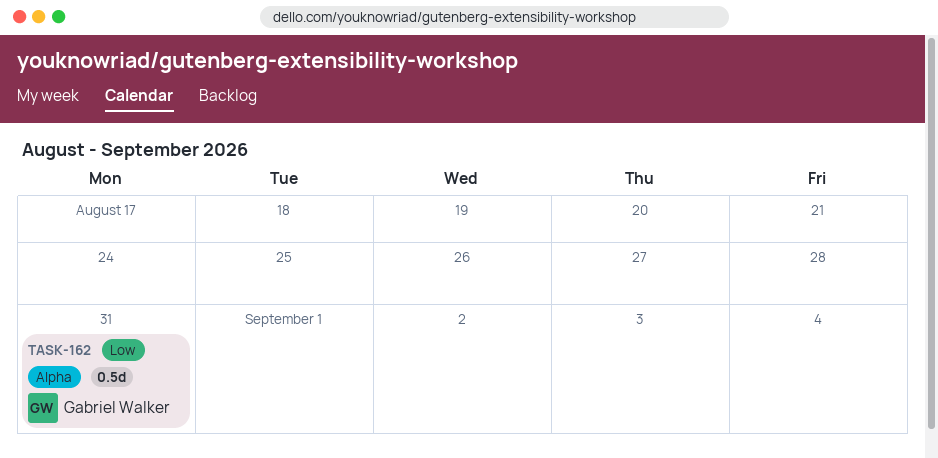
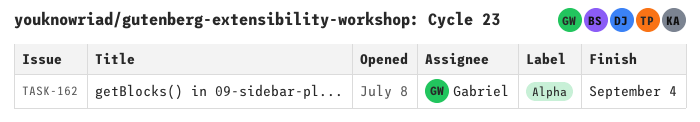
TASK-162, due: Aug 31 -> Sep 4

